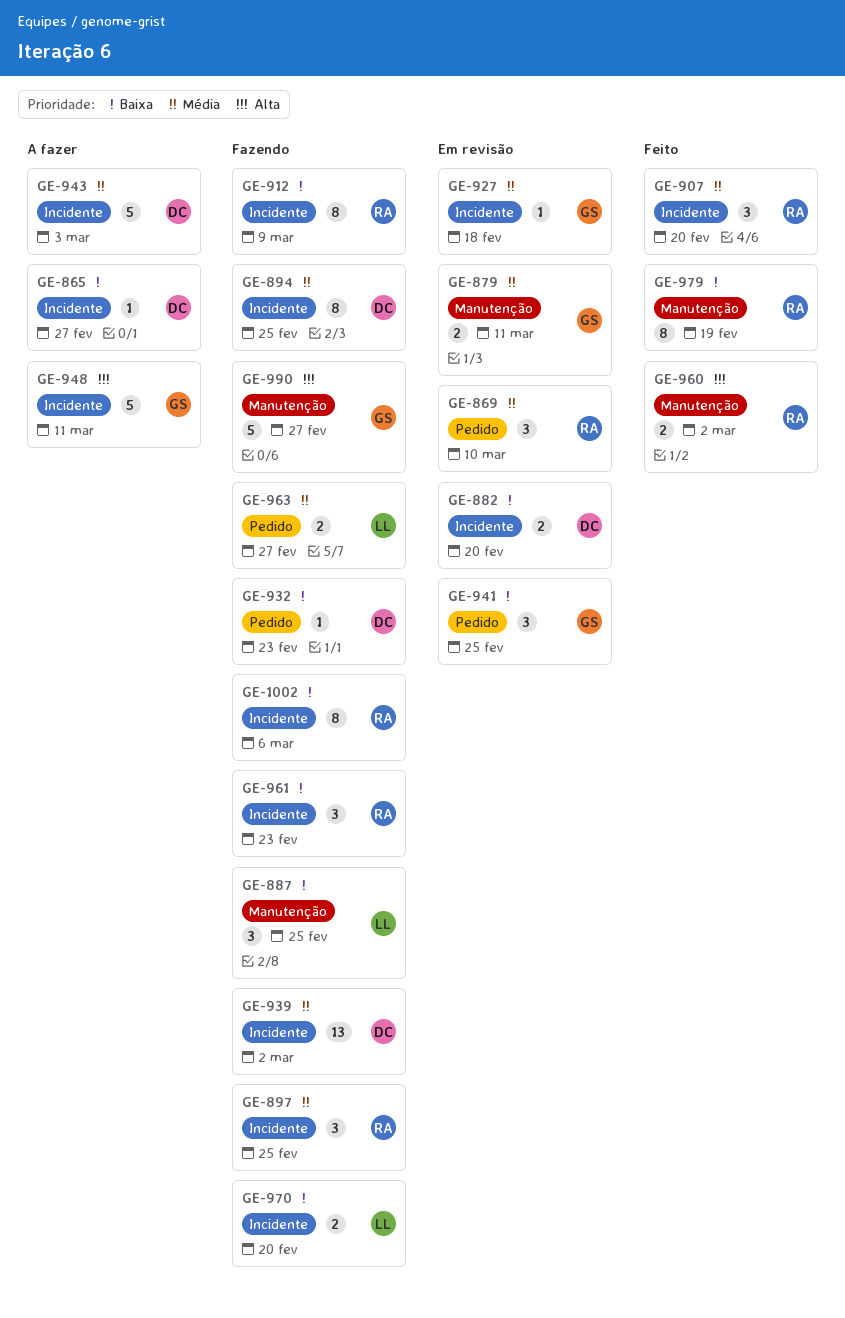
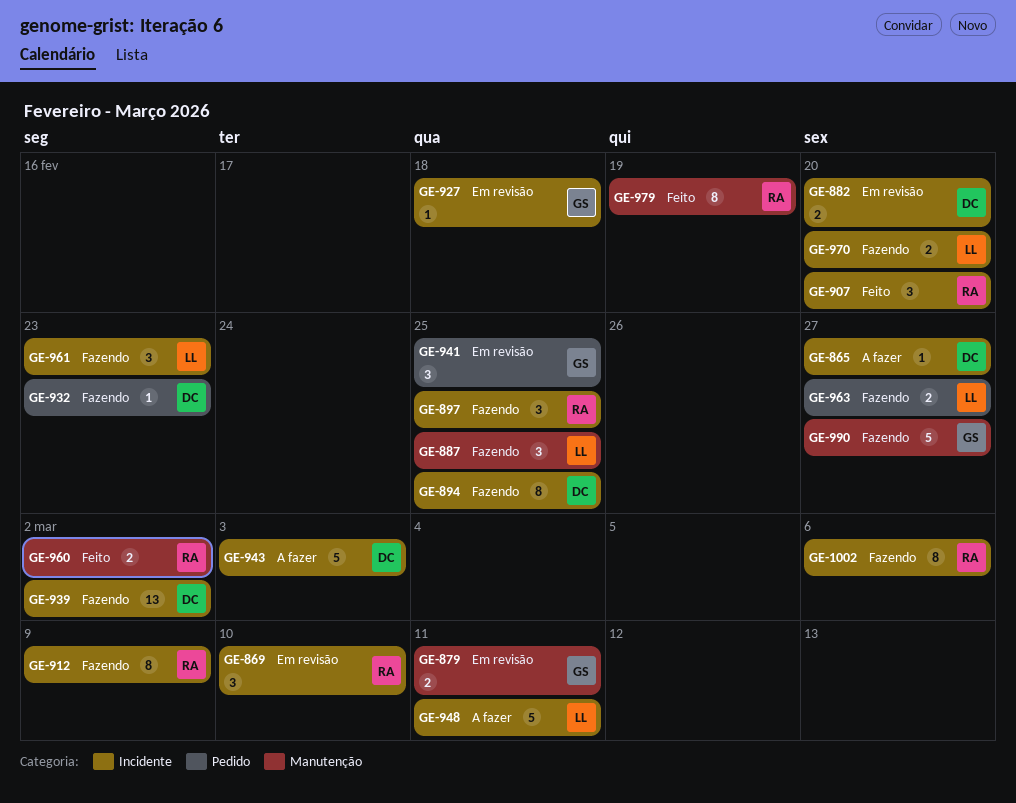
GE-869, label: Pedido -> Incidente
GE-948, owner: GS -> LL
GE-961, owner: RA -> LL

